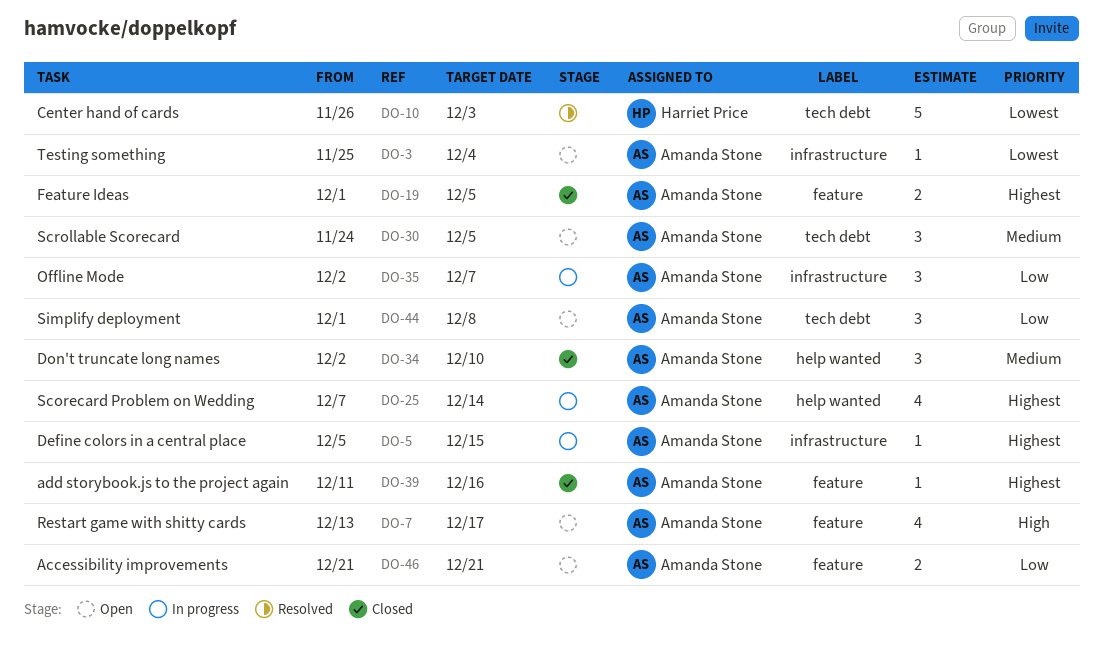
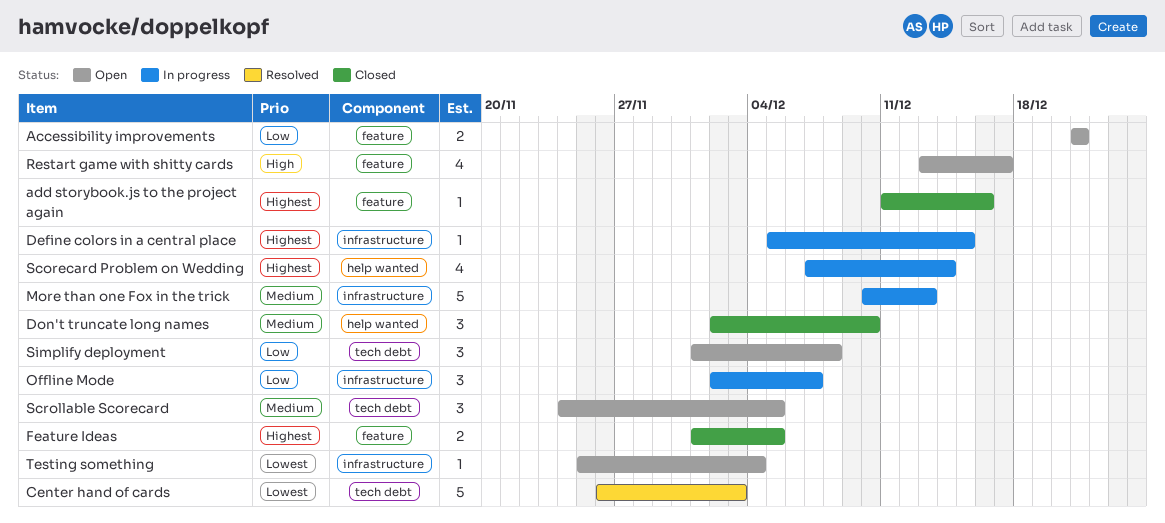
More than one Fox in the trick: none -> present

